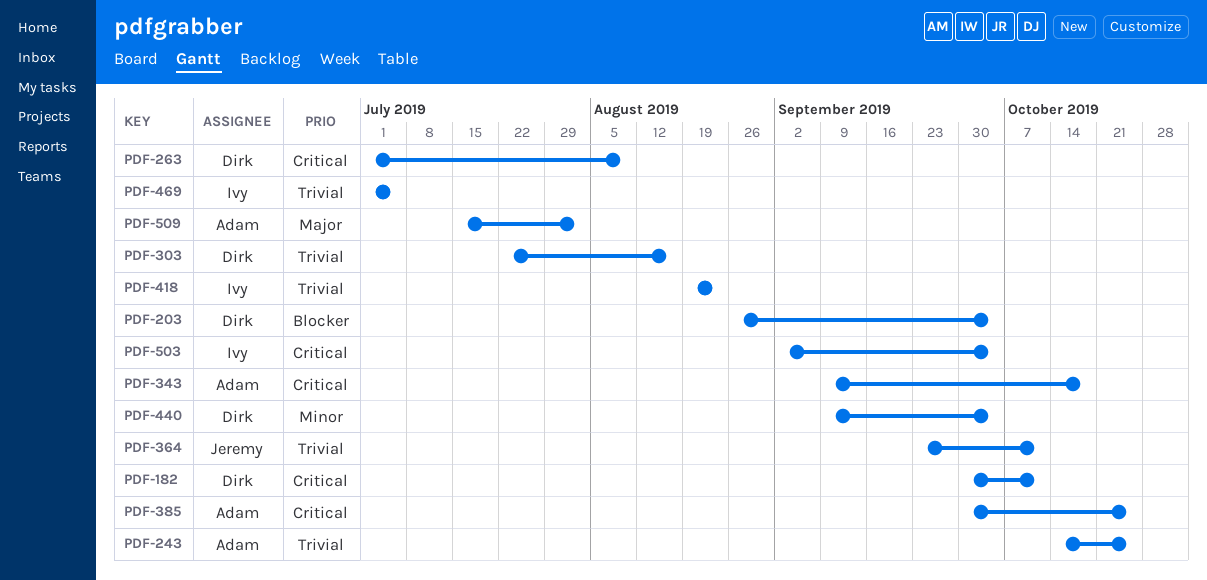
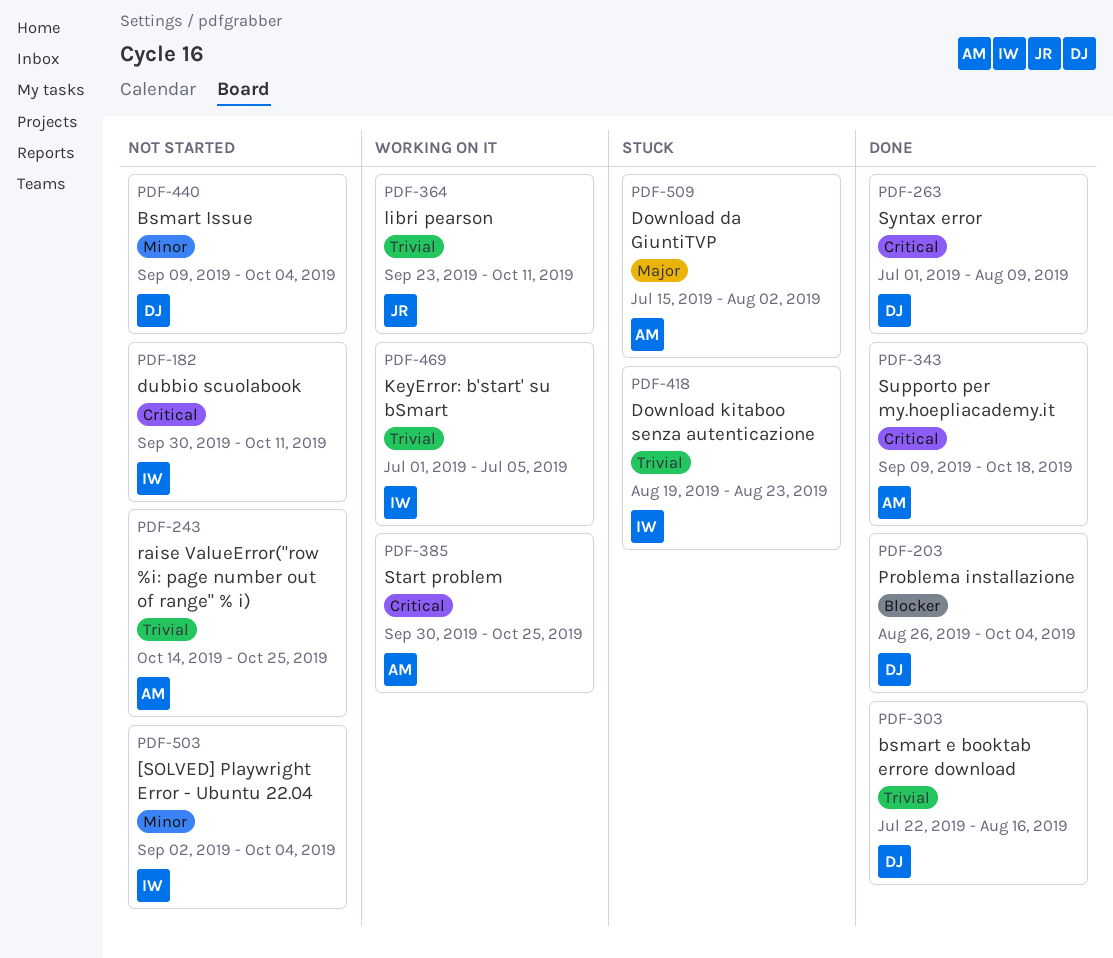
PDF-182, owner: Dirk -> Ivy
PDF-503, priority: Critical -> Minor

